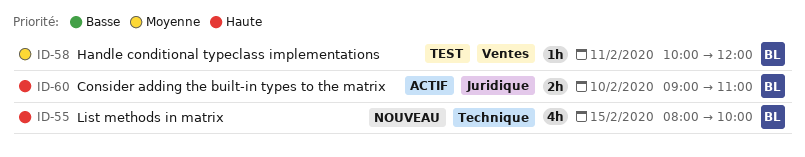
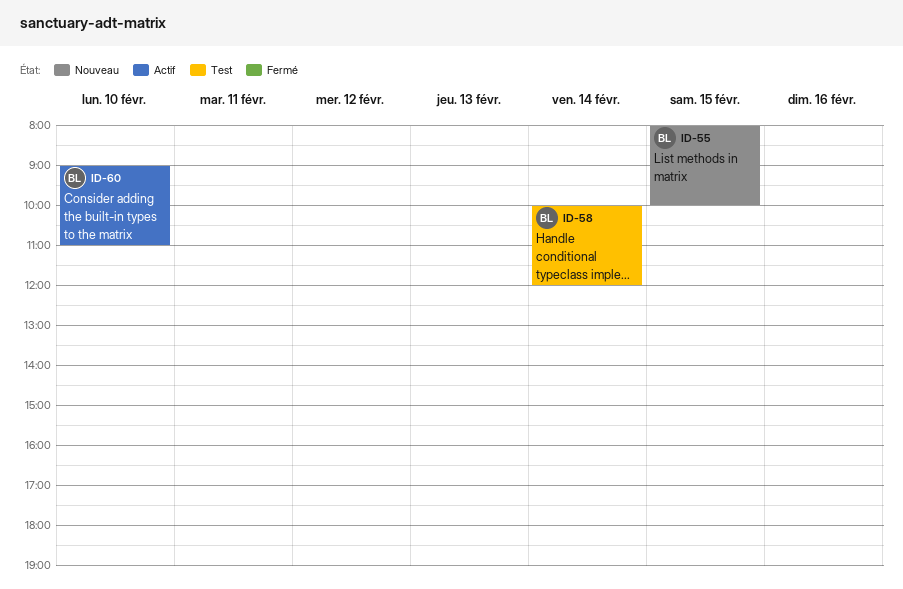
ID-58, day: Feb 11 -> Feb 14

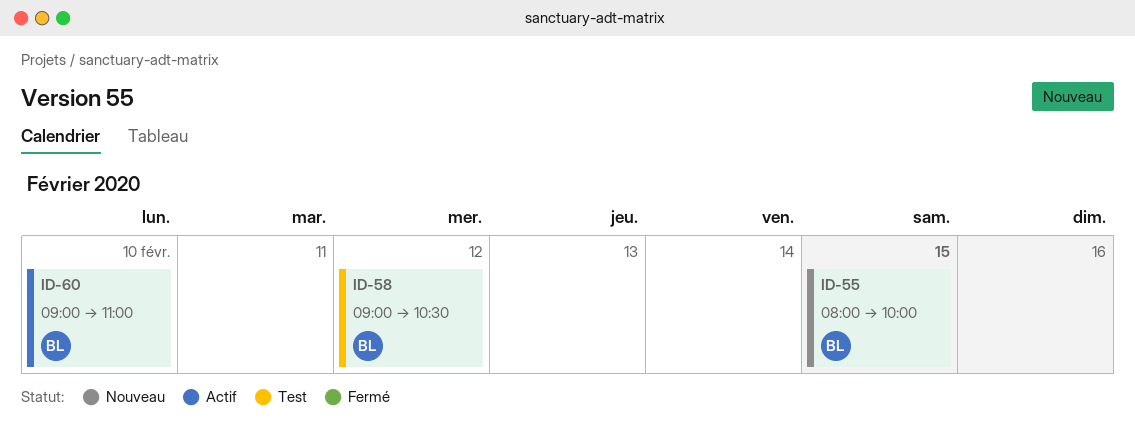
ID-58, day: Feb 14 -> Feb 12
ID-58, begins: 10:00 -> 09:00
ID-58, ends: 12:00 -> 10:30

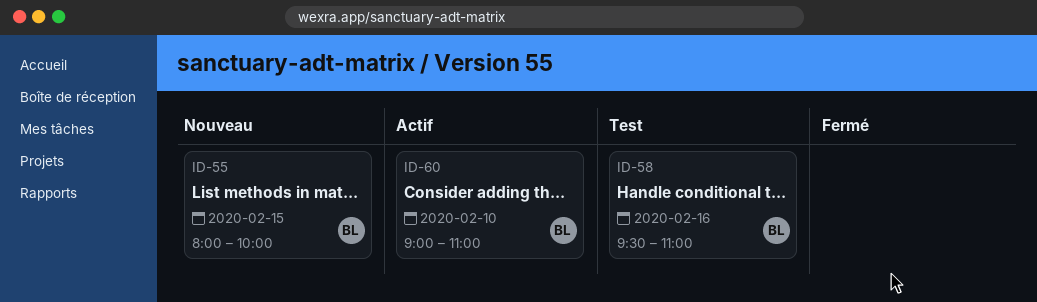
ID-58, day: Feb 12 -> Feb 16
ID-58, begins: 09:00 -> 09:30
ID-58, ends: 10:30 -> 11:00

